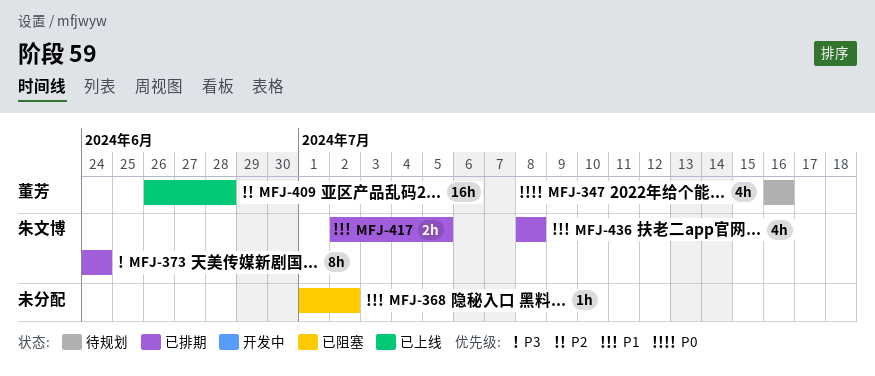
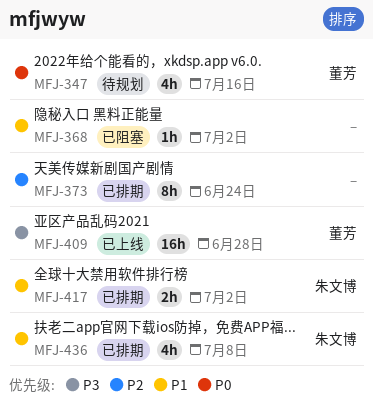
MFJ-373, owner: 朱文博 -> none
MFJ-373, priority: P3 -> P2
MFJ-409, priority: P2 -> P3
MFJ-417, due: Jul 5 -> Jul 2

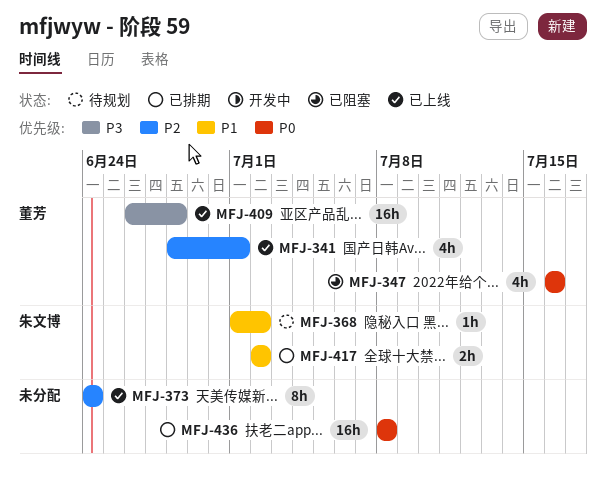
MFJ-341: none -> present
MFJ-347, status: 待规划 -> 已阻塞
MFJ-368, status: 已阻塞 -> 待规划
MFJ-368, owner: none -> 朱文博
MFJ-373, status: 已排期 -> 已上线
MFJ-436, owner: 朱文博 -> none
MFJ-436, priority: P1 -> P0
MFJ-436, estimate: 4h -> 16h

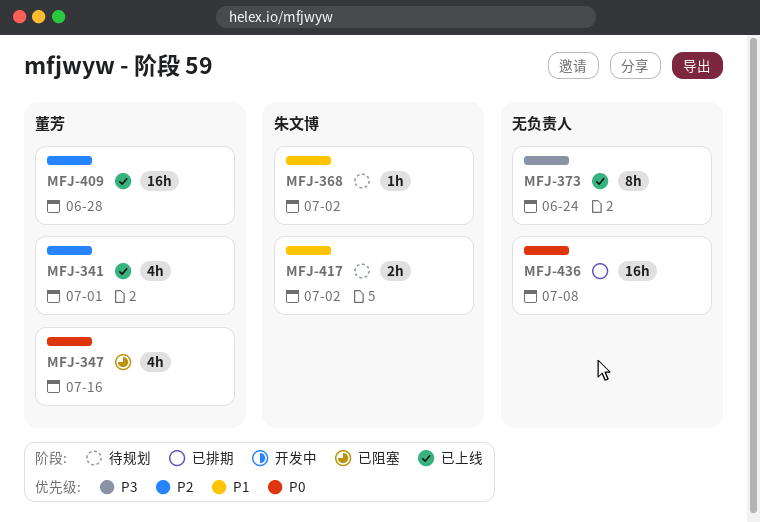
MFJ-373, priority: P2 -> P3
MFJ-409, priority: P3 -> P2
MFJ-417, status: 已排期 -> 待规划

